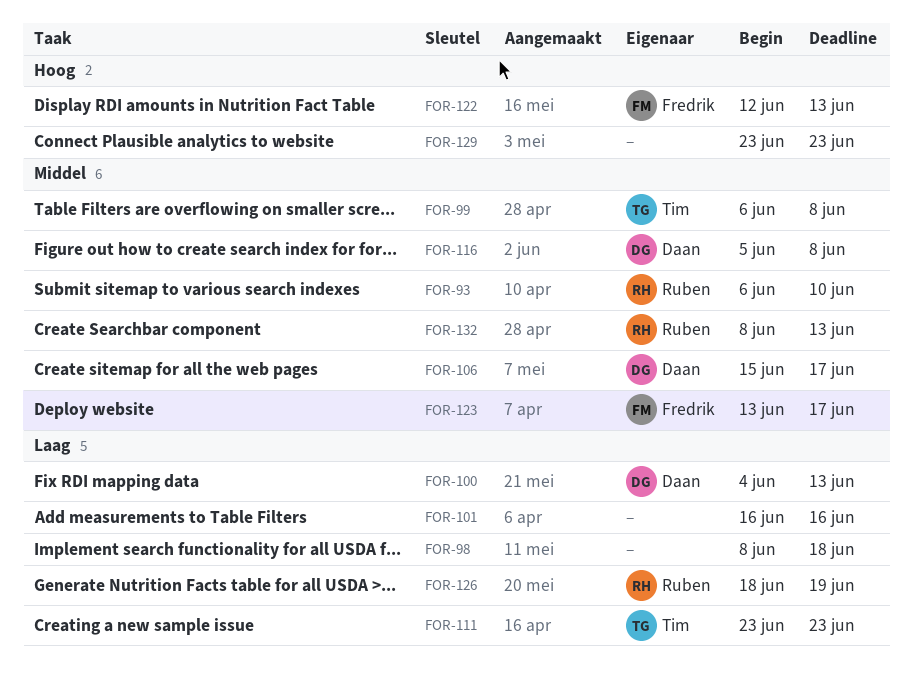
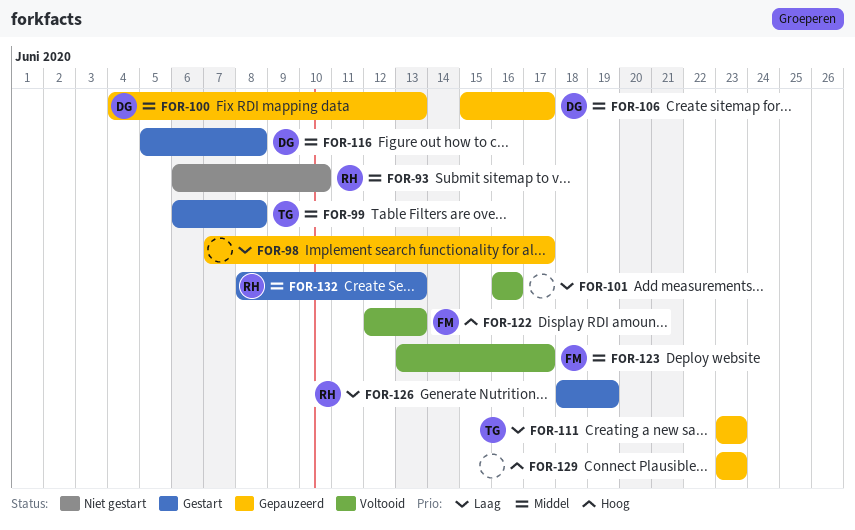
FOR-98, start: Jun 8 -> Jun 7
FOR-98, due: Jun 18 -> Jun 17
FOR-100, priority: Laag -> Middel

